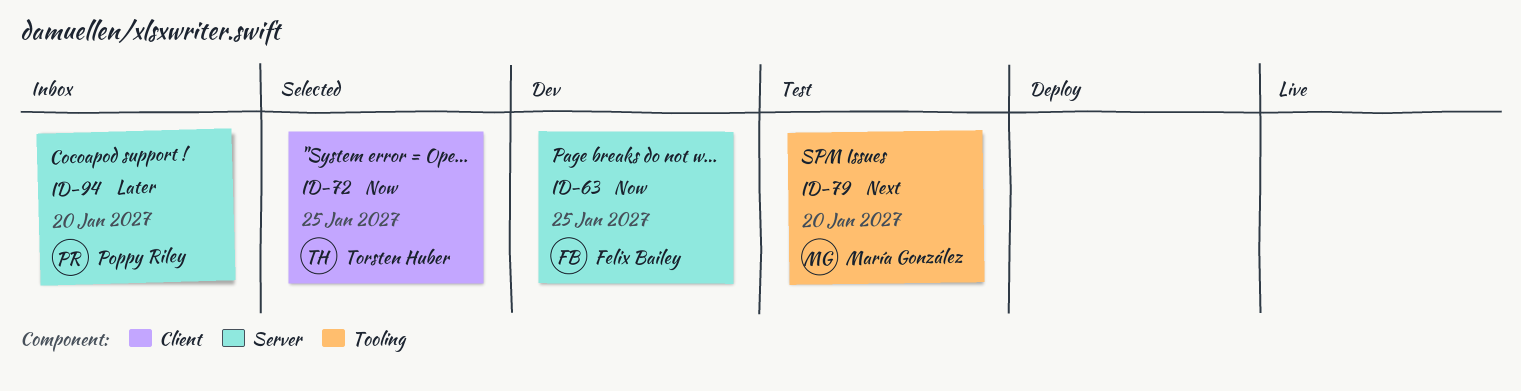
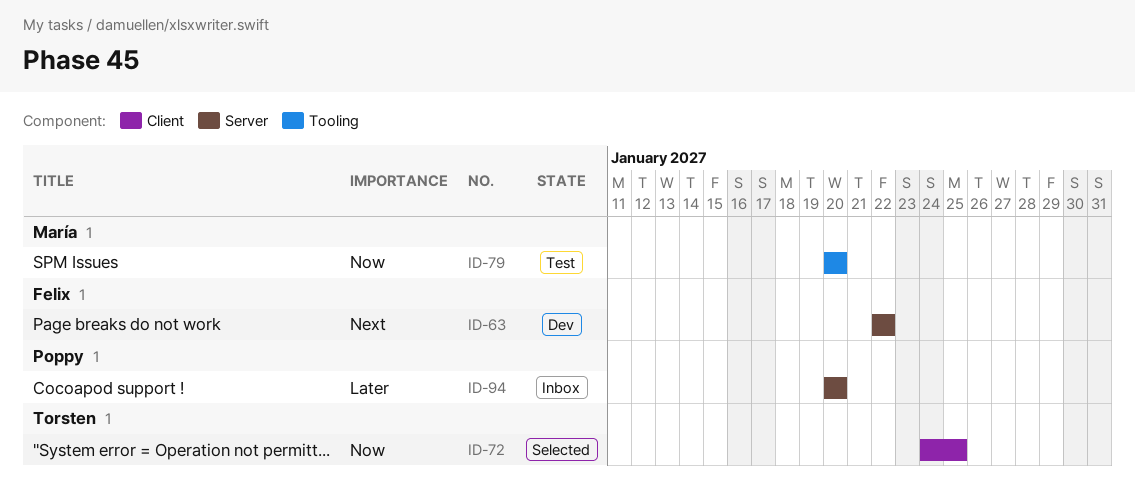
ID-63, priority: Now -> Next
ID-63, due: Jan 25 -> Jan 22
ID-79, priority: Next -> Now

